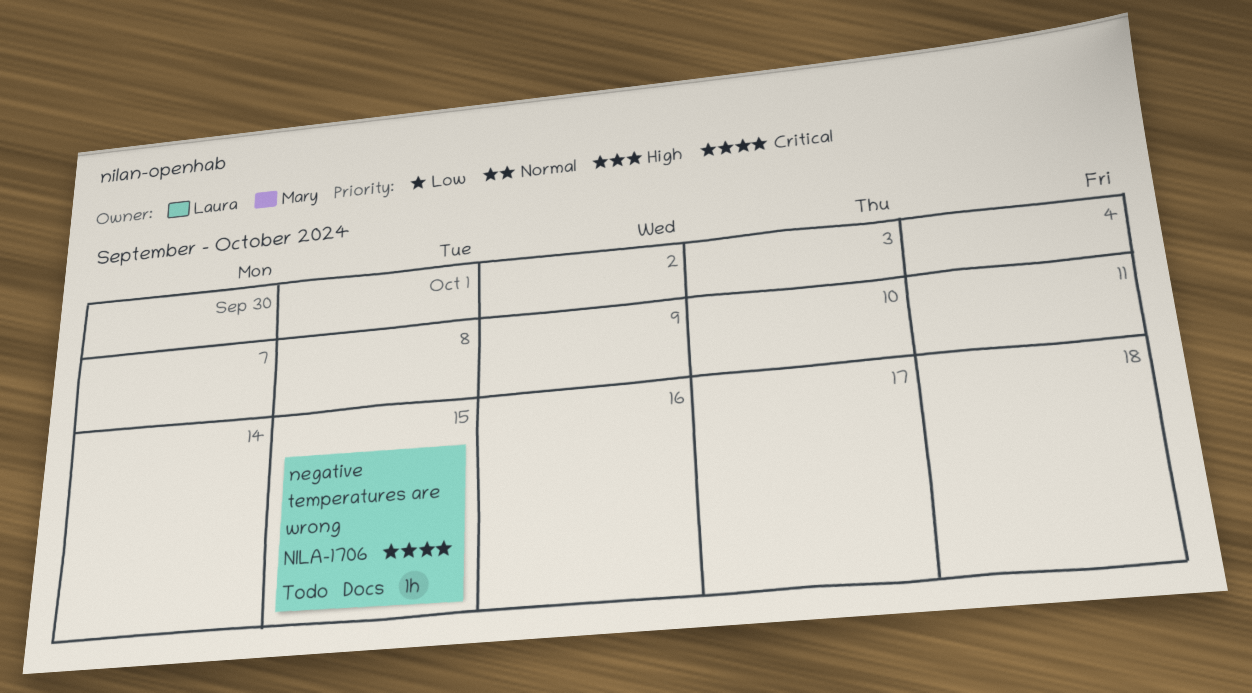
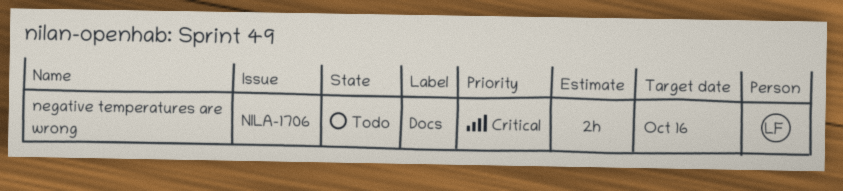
NILA-1706, estimate: 1h -> 2h
NILA-1706, due: Oct 15 -> Oct 16

